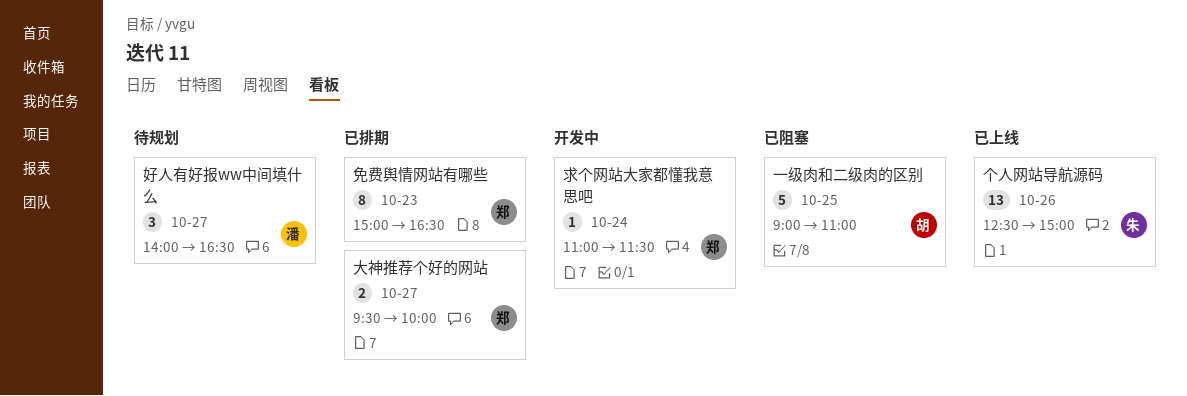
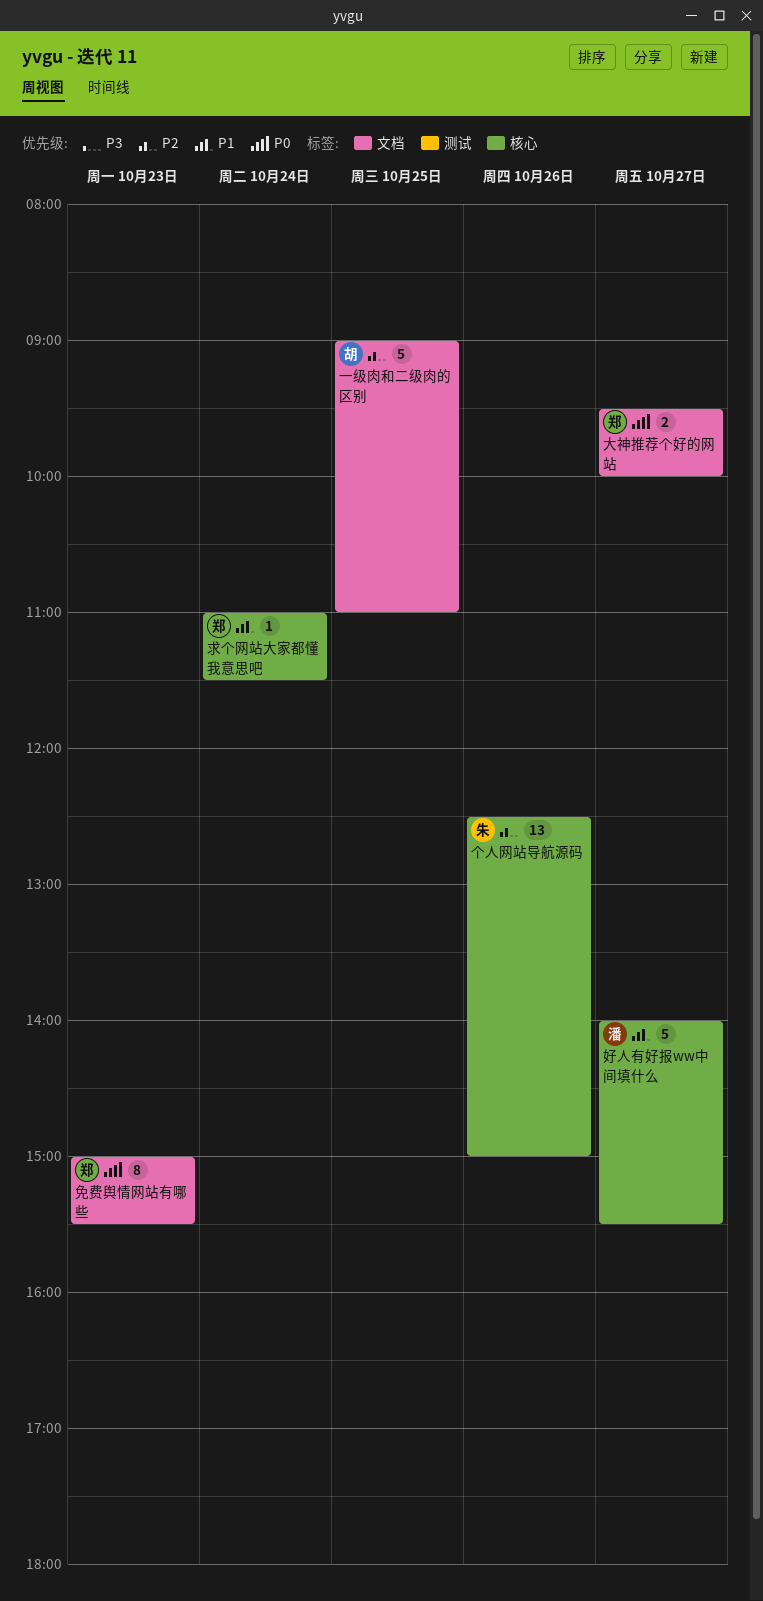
免费舆情网站有哪些, ends: 16:30 -> 15:30
好人有好报ww中间填什么, estimate: 3 -> 5
好人有好报ww中间填什么, ends: 16:30 -> 15:30

